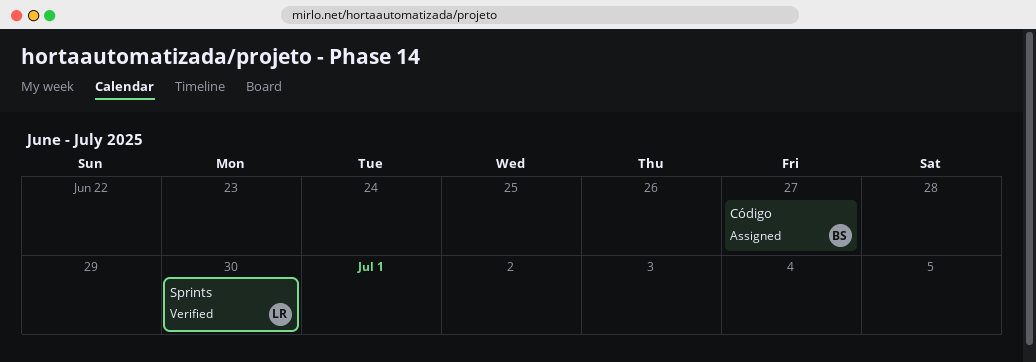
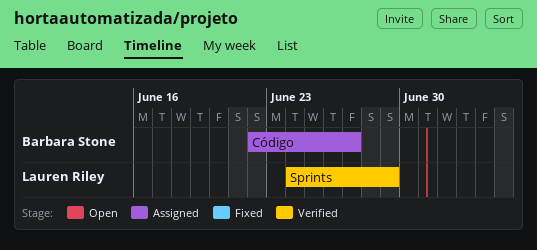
Sprints, due: Jun 30 -> Jun 29

